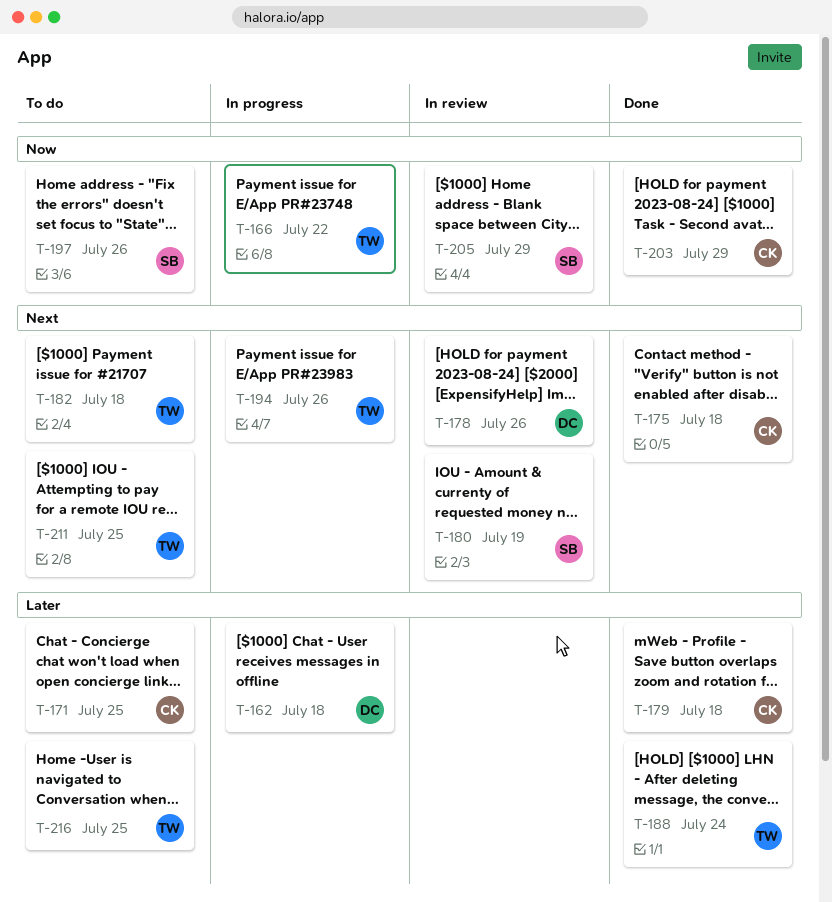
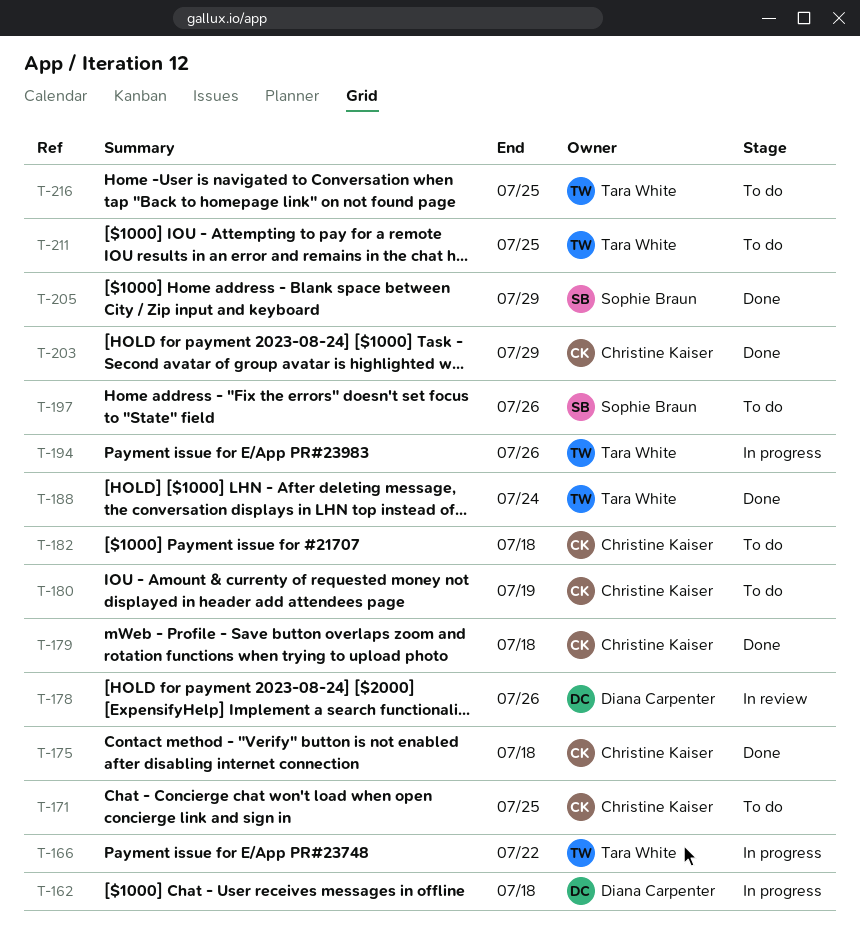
T-180, status: In review -> To do
T-180, owner: Sophie Braun -> Christine Kaiser
T-182, owner: Tara White -> Christine Kaiser
T-205, status: In review -> Done

